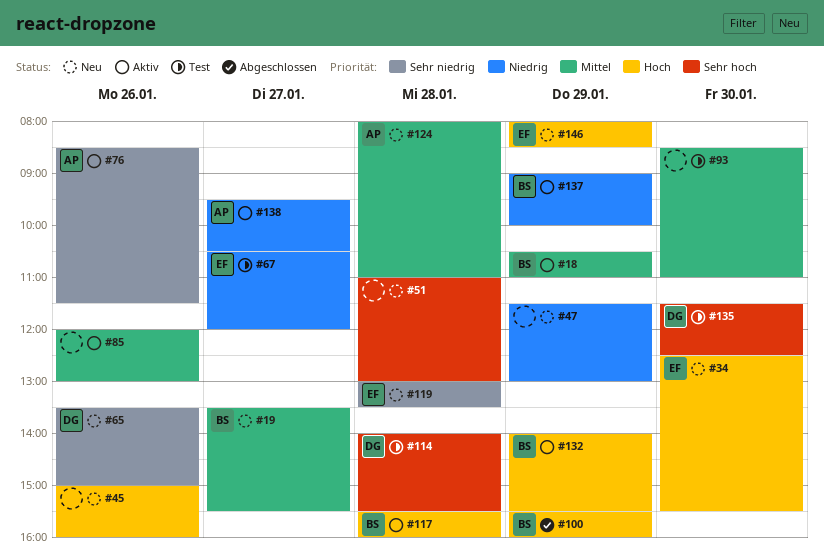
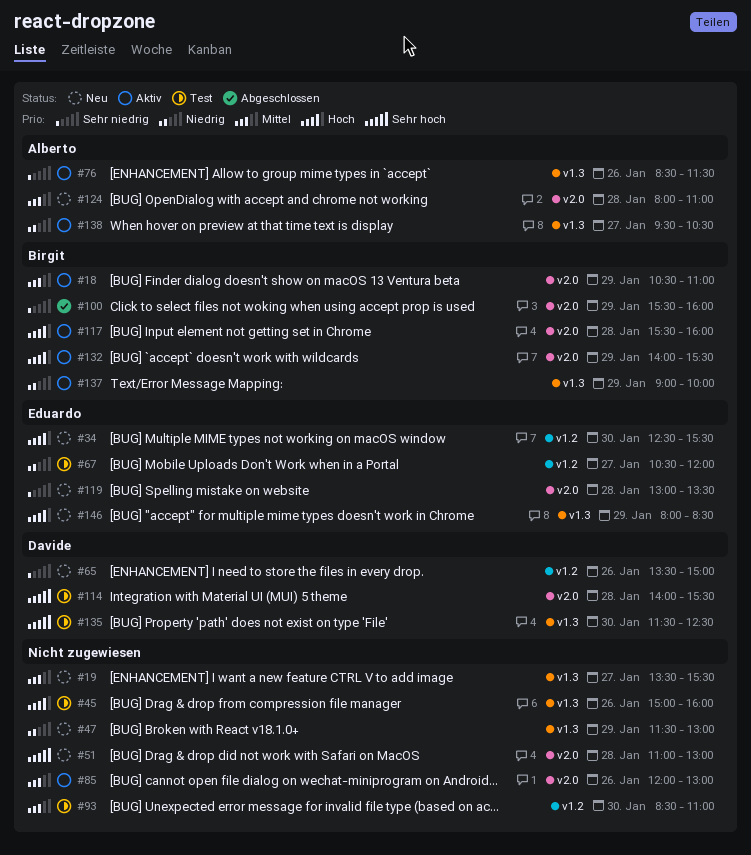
#19, owner: Birgit -> none
#45, status: Neu -> Test
#100, priority: Hoch -> Sehr niedrig

